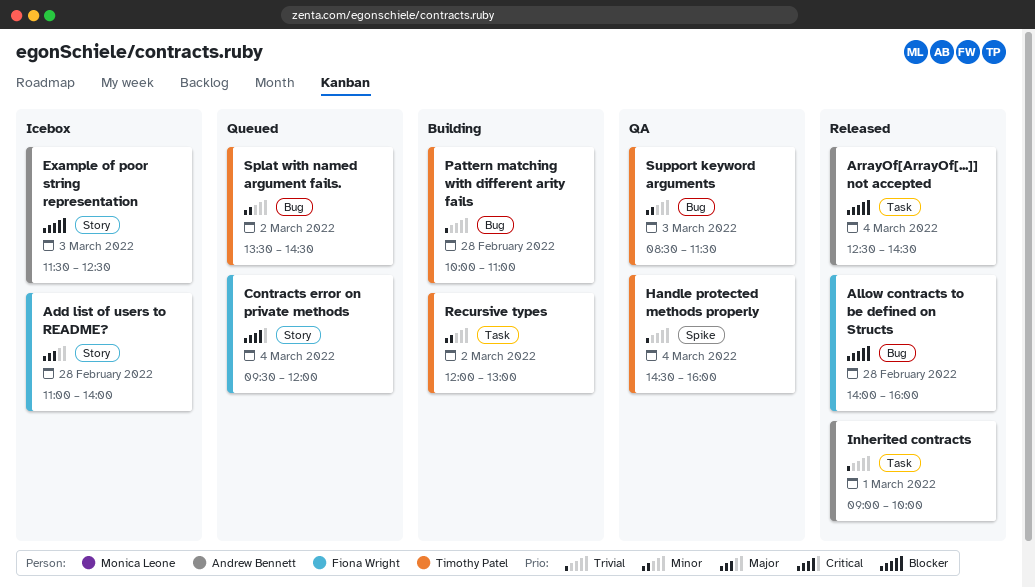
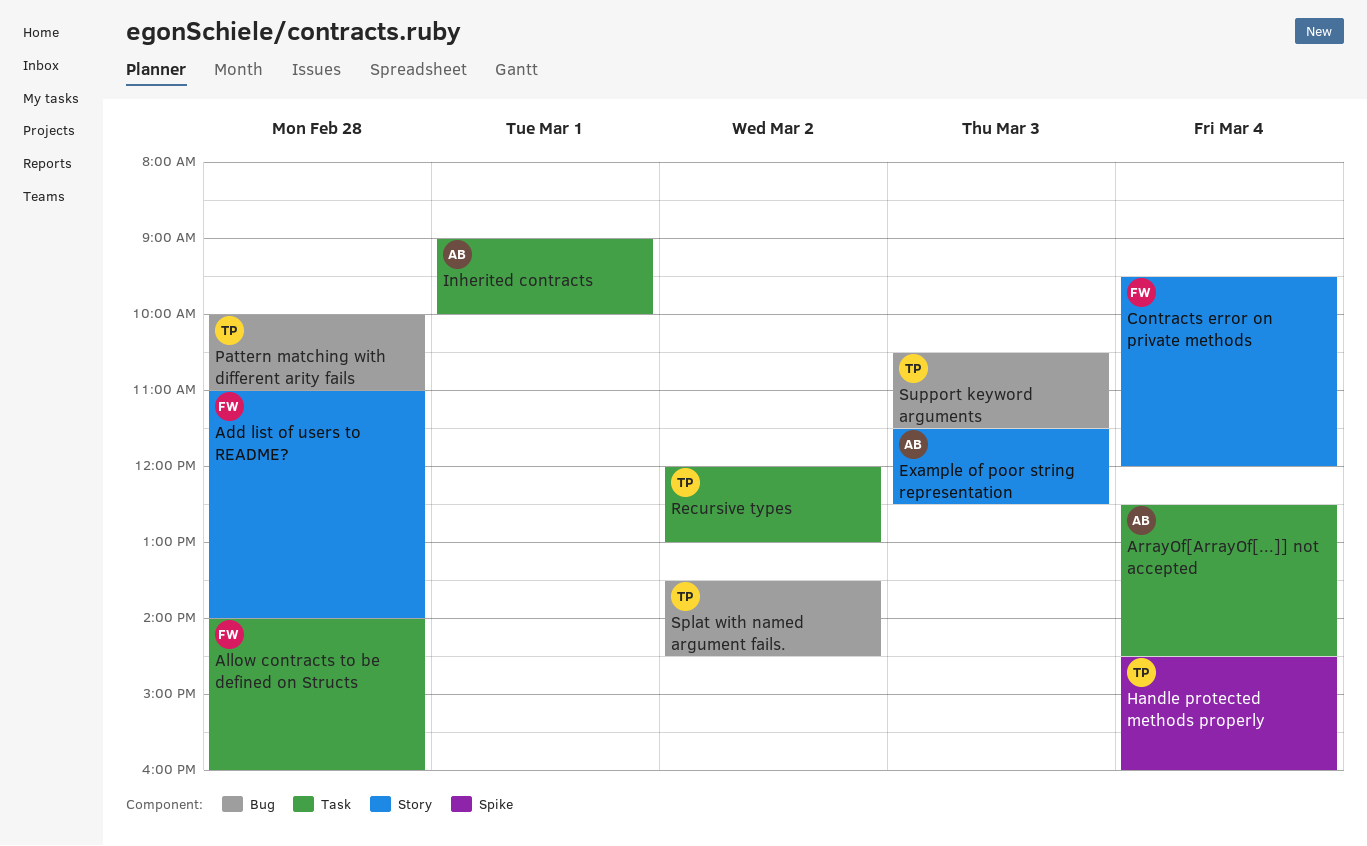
Allow contracts to be defined on Structs, label: Bug -> Task
Support keyword arguments, begins: 08:30 -> 10:30

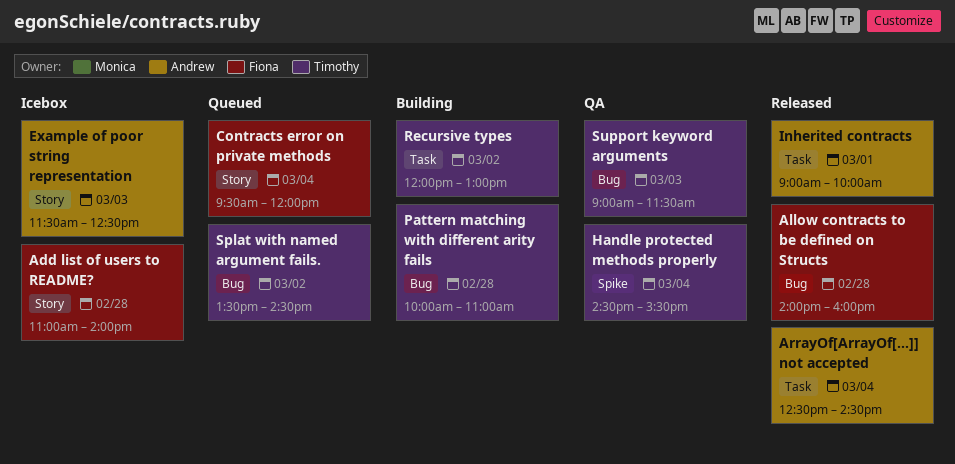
Allow contracts to be defined on Structs, label: Task -> Bug
Handle protected methods properly, ends: 16:00 -> 15:30
Support keyword arguments, begins: 10:30 -> 09:00

